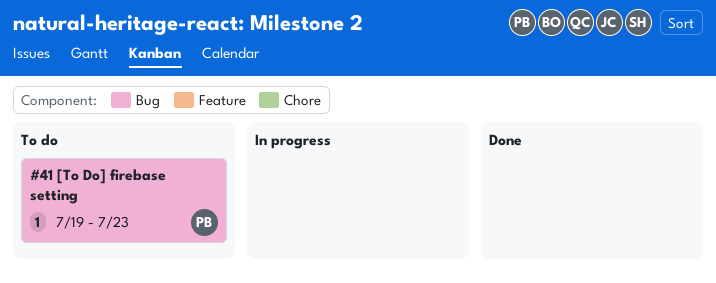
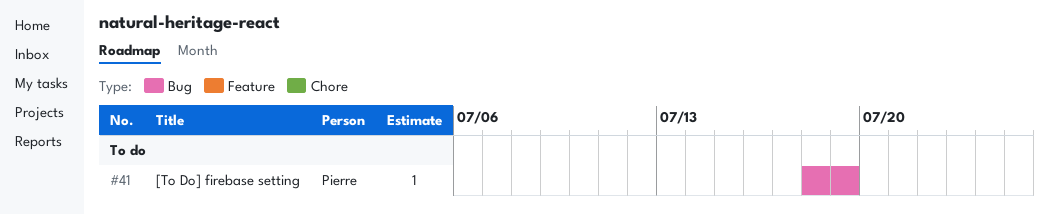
#41, start: Jul 19 -> Jul 18
#41, due: Jul 23 -> Jul 19

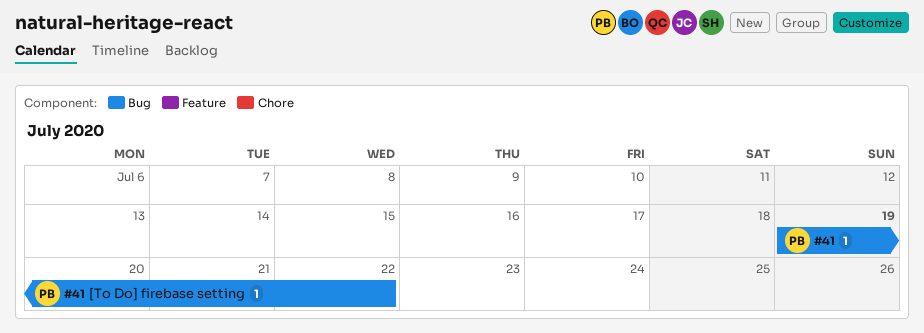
#41, start: Jul 18 -> Jul 19
#41, due: Jul 19 -> Jul 22

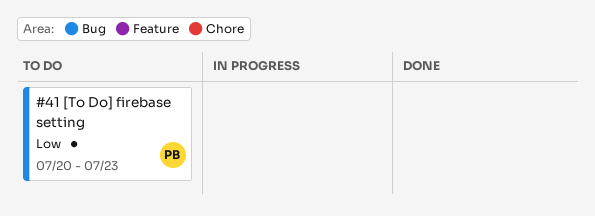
#41, start: Jul 19 -> Jul 20
#41, due: Jul 22 -> Jul 23

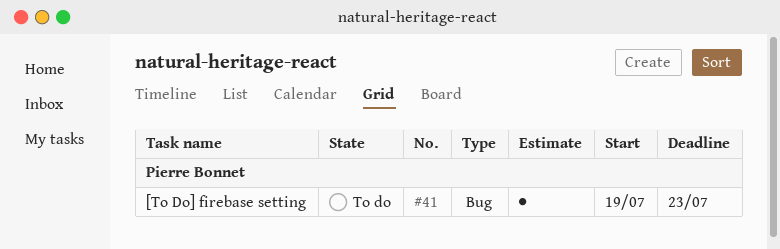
#41, start: Jul 20 -> Jul 19

